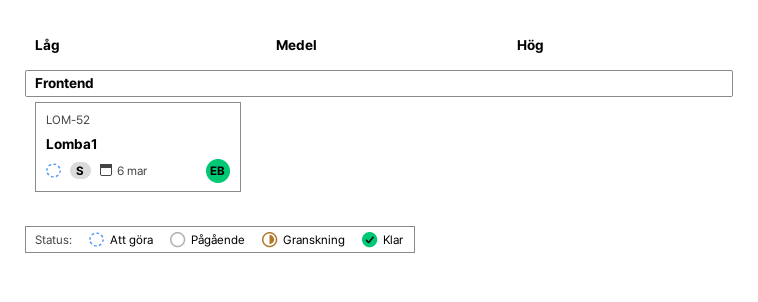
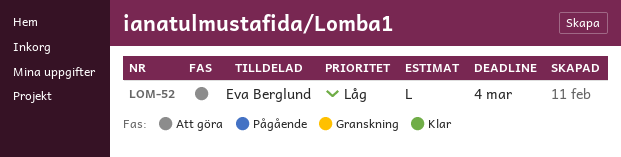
LOM-52, estimate: S -> L
LOM-52, due: Mar 6 -> Mar 4

